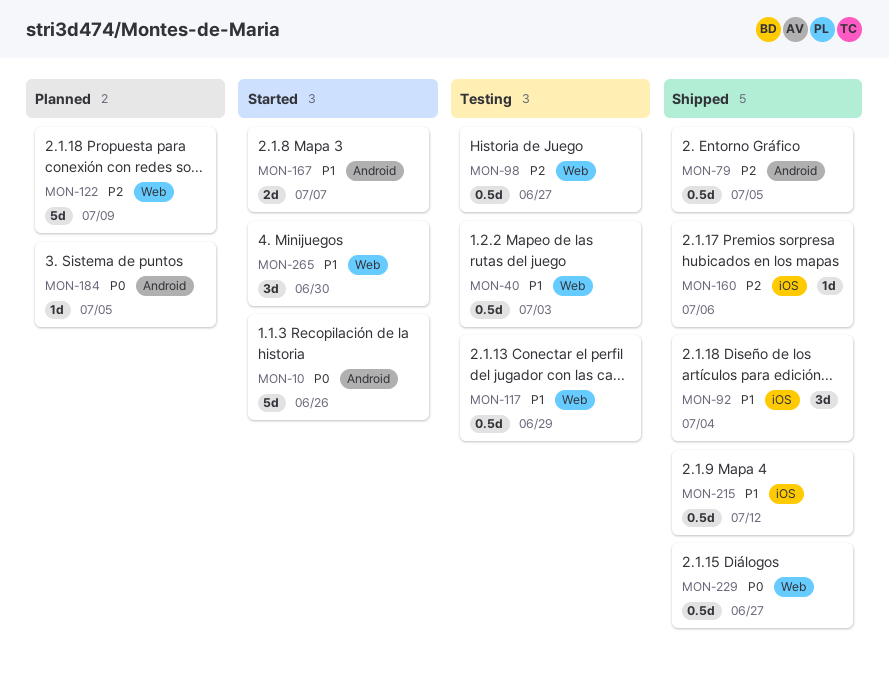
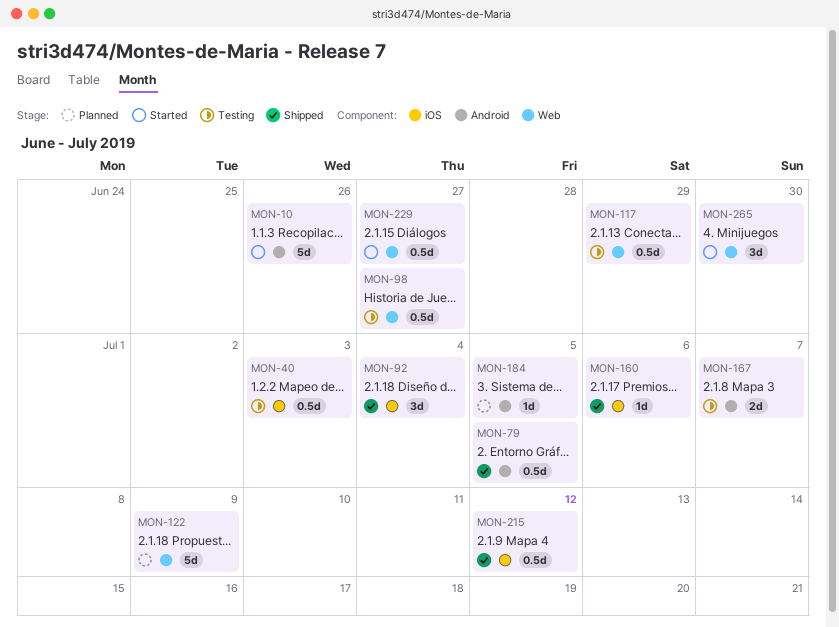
MON-40, label: Web -> iOS
MON-167, status: Started -> Testing
MON-229, status: Shipped -> Started

